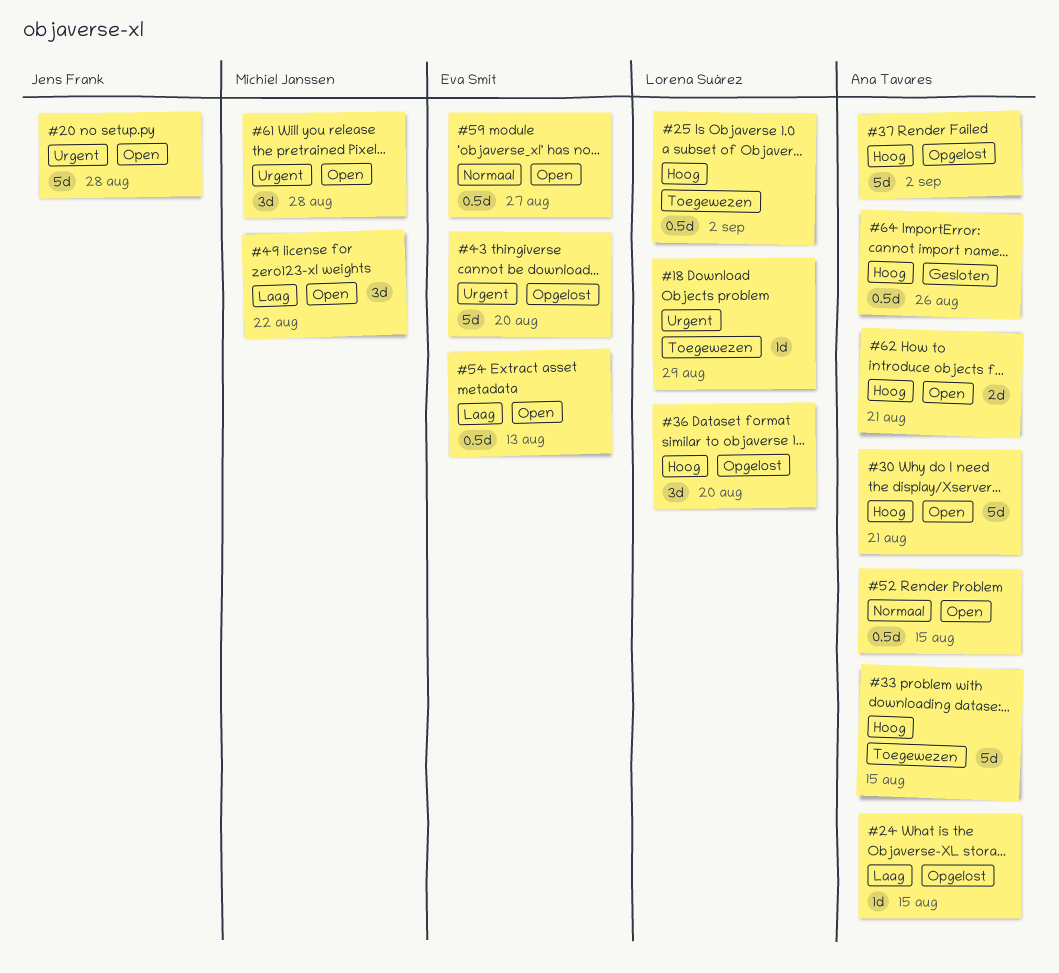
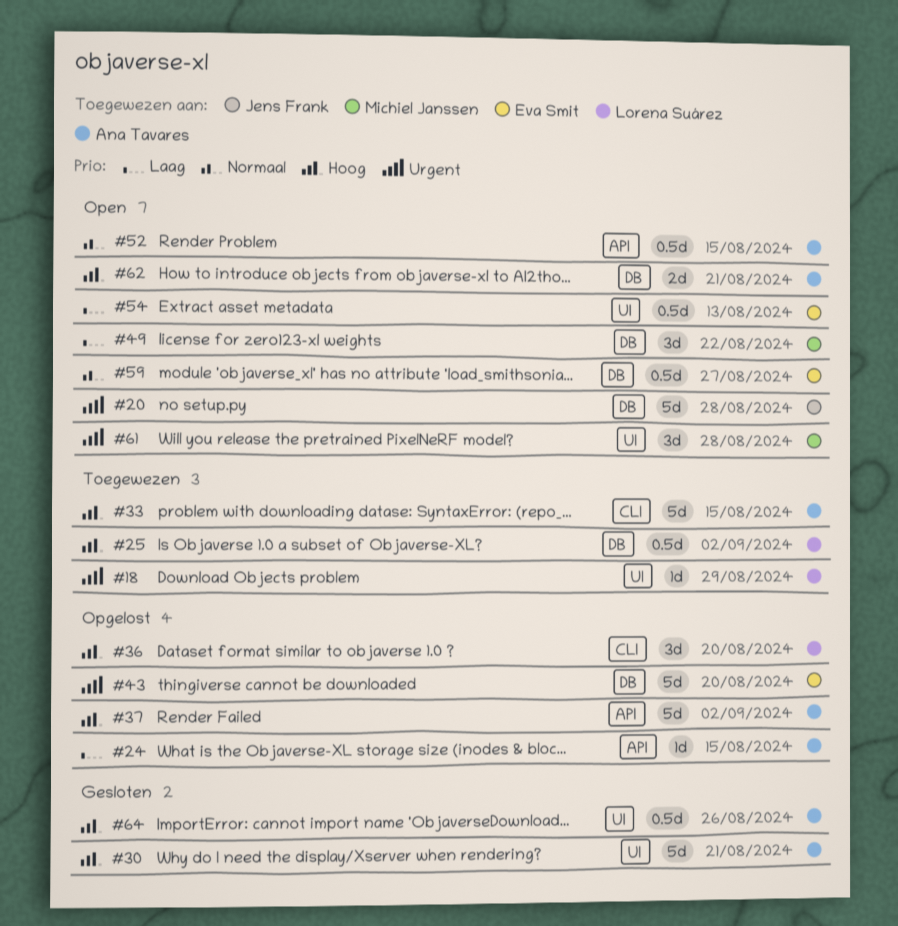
#30, status: Open -> Gesloten

